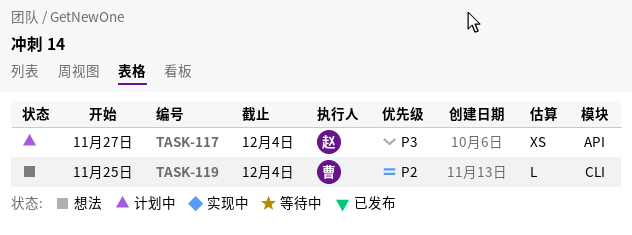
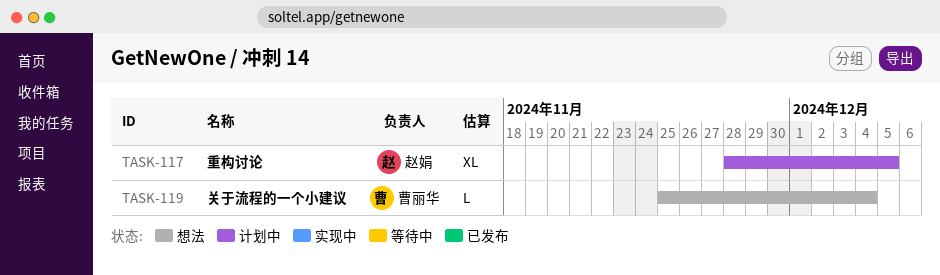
TASK-117, estimate: XS -> XL
TASK-117, start: Nov 27 -> Nov 28
TASK-117, due: Dec 4 -> Dec 5

